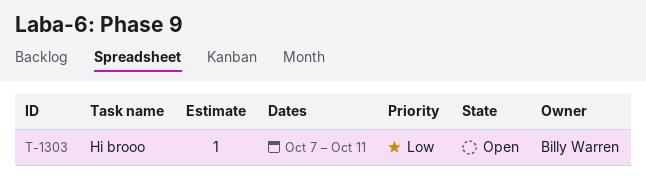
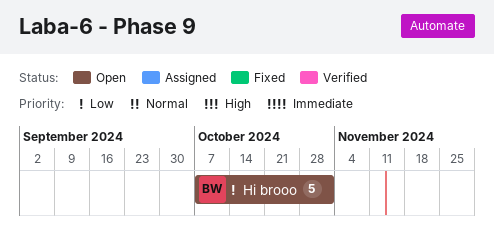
Hi brooo, estimate: 1 -> 5
Hi brooo, due: Oct 11 -> Nov 1

